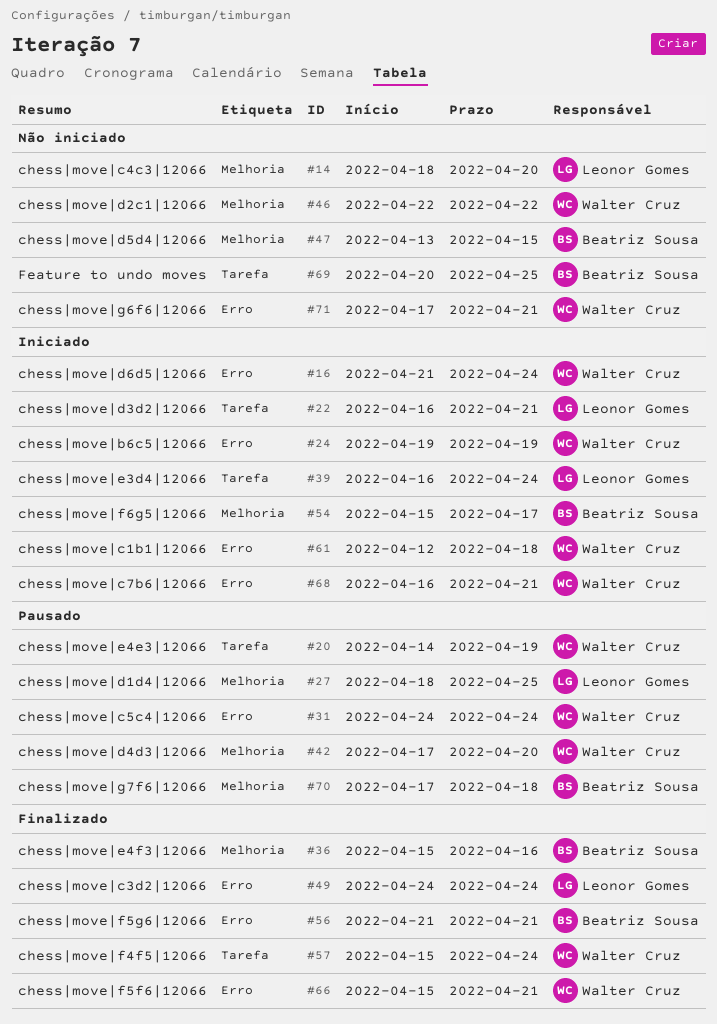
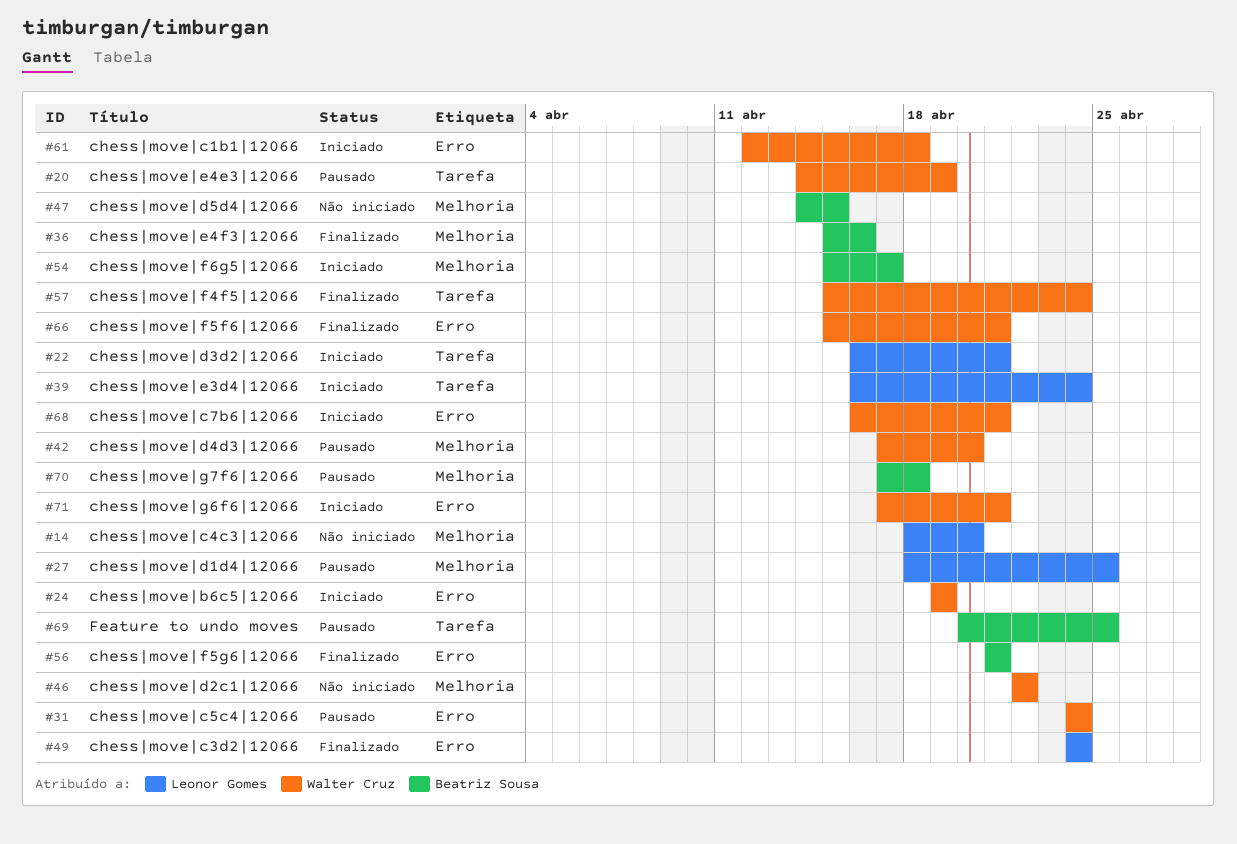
#16: present -> none
#47, start: Apr 13 -> Apr 14
#69, status: Não iniciado -> Pausado
#71, status: Não iniciado -> Iniciado

